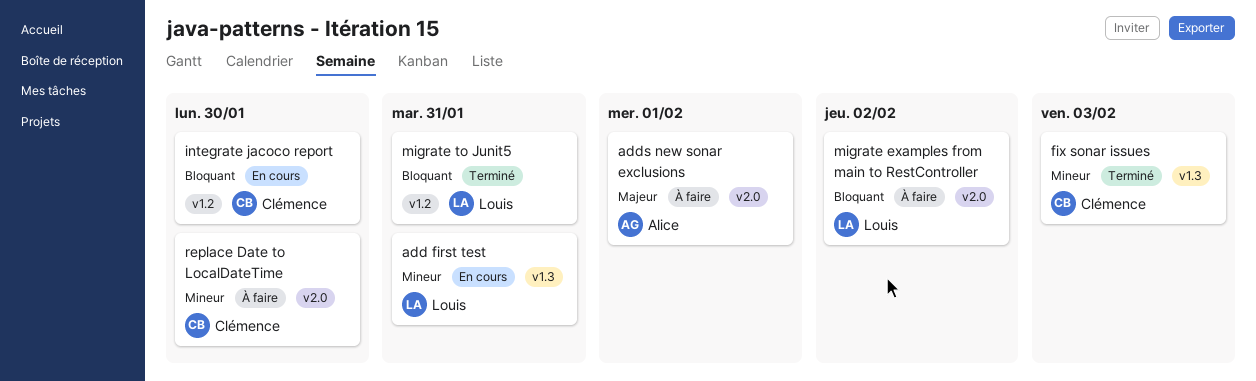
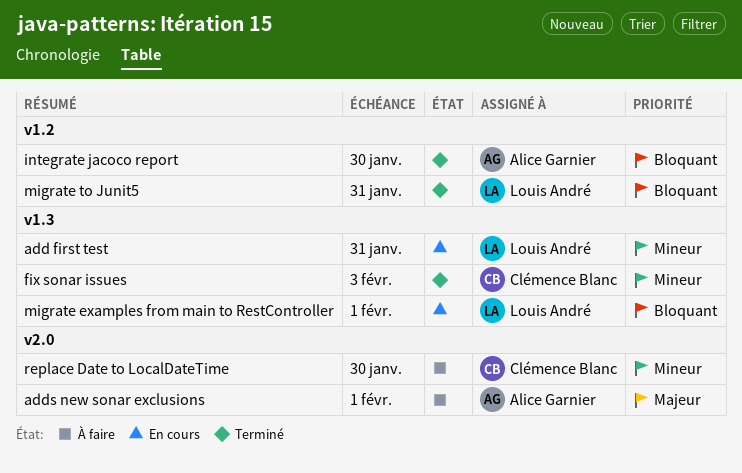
integrate jacoco report, status: En cours -> Terminé
integrate jacoco report, owner: Clémence Blanc -> Alice Garnier
migrate examples from main to RestController, status: À faire -> En cours
migrate examples from main to RestController, label: v2.0 -> v1.3
migrate examples from main to RestController, due: Feb 2 -> Feb 1

